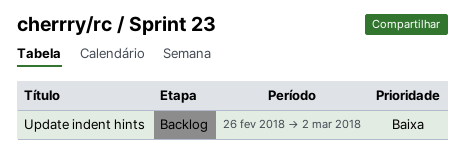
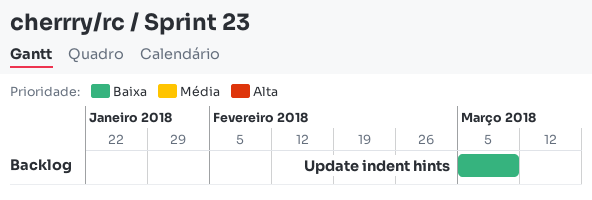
Update indent hints, start: Feb 26 -> Mar 5
Update indent hints, due: Mar 2 -> Mar 9

